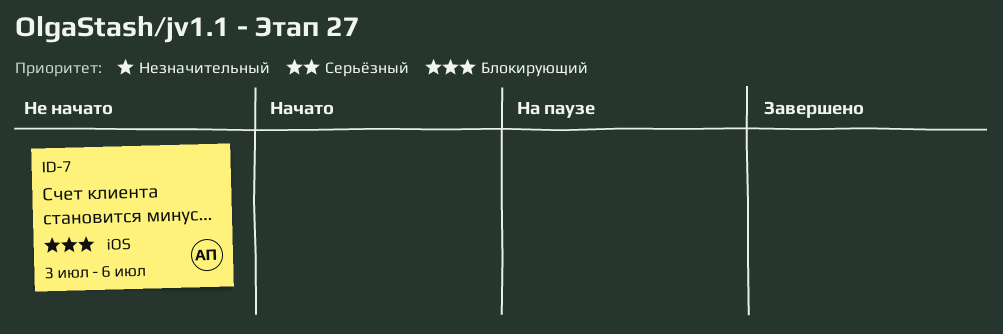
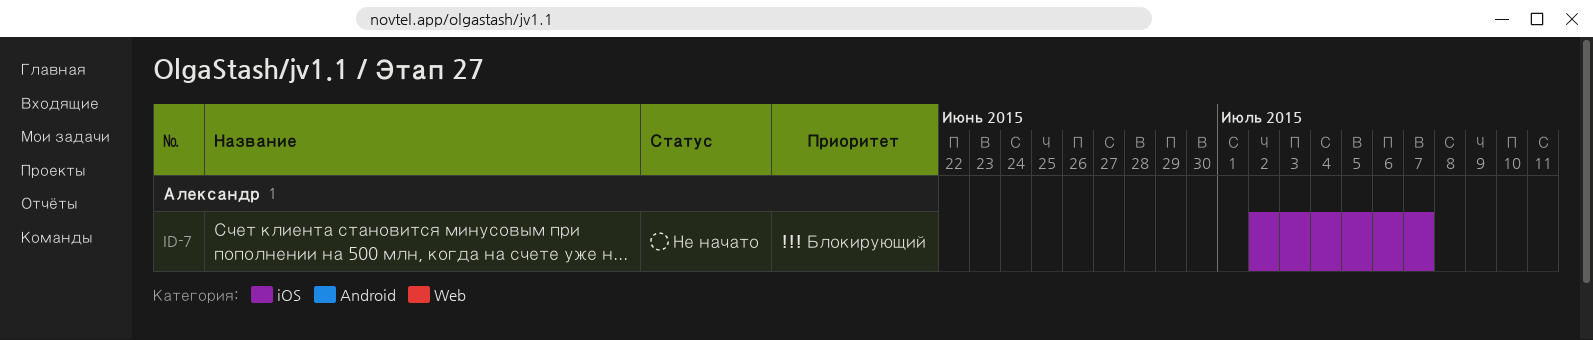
ID-7, start: Jul 3 -> Jul 2
ID-7, due: Jul 6 -> Jul 7

